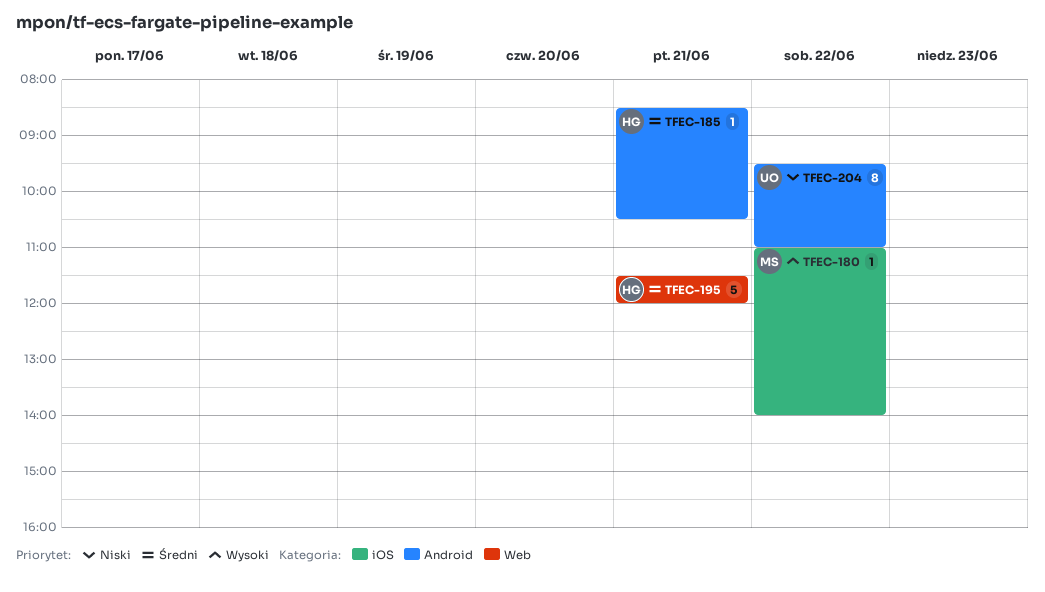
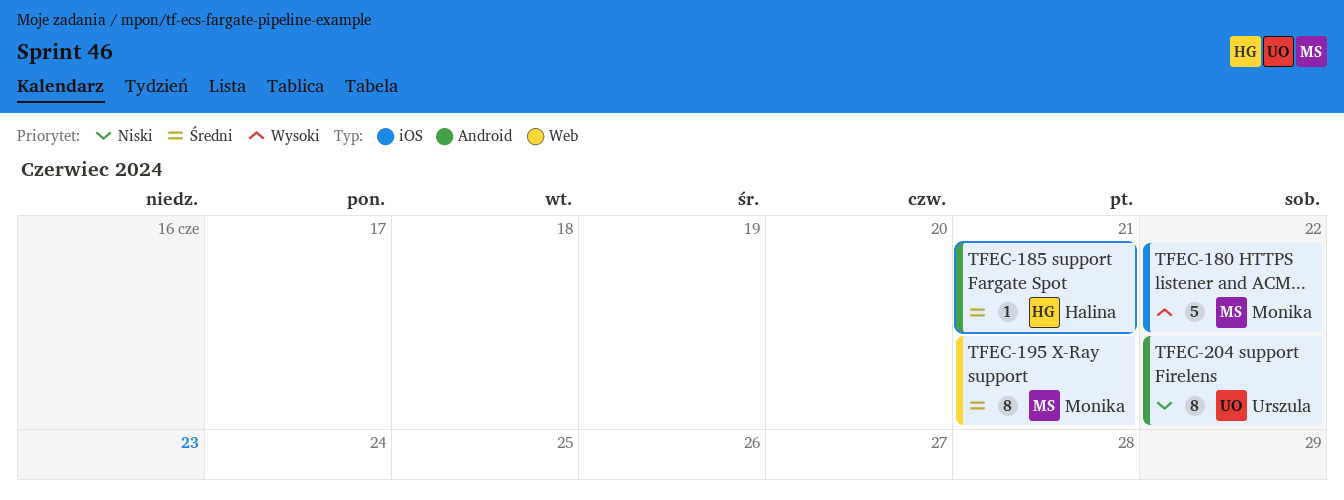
TFEC-180, estimate: 1 -> 5
TFEC-195, owner: Halina -> Monika
TFEC-195, estimate: 5 -> 8

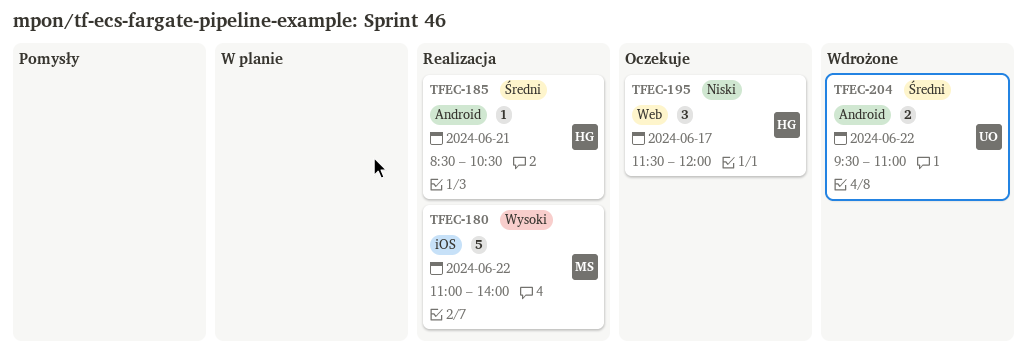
TFEC-195, owner: Monika -> Halina
TFEC-195, priority: Średni -> Niski
TFEC-195, estimate: 8 -> 3
TFEC-195, day: Jun 21 -> Jun 17
TFEC-204, priority: Niski -> Średni
TFEC-204, estimate: 8 -> 2

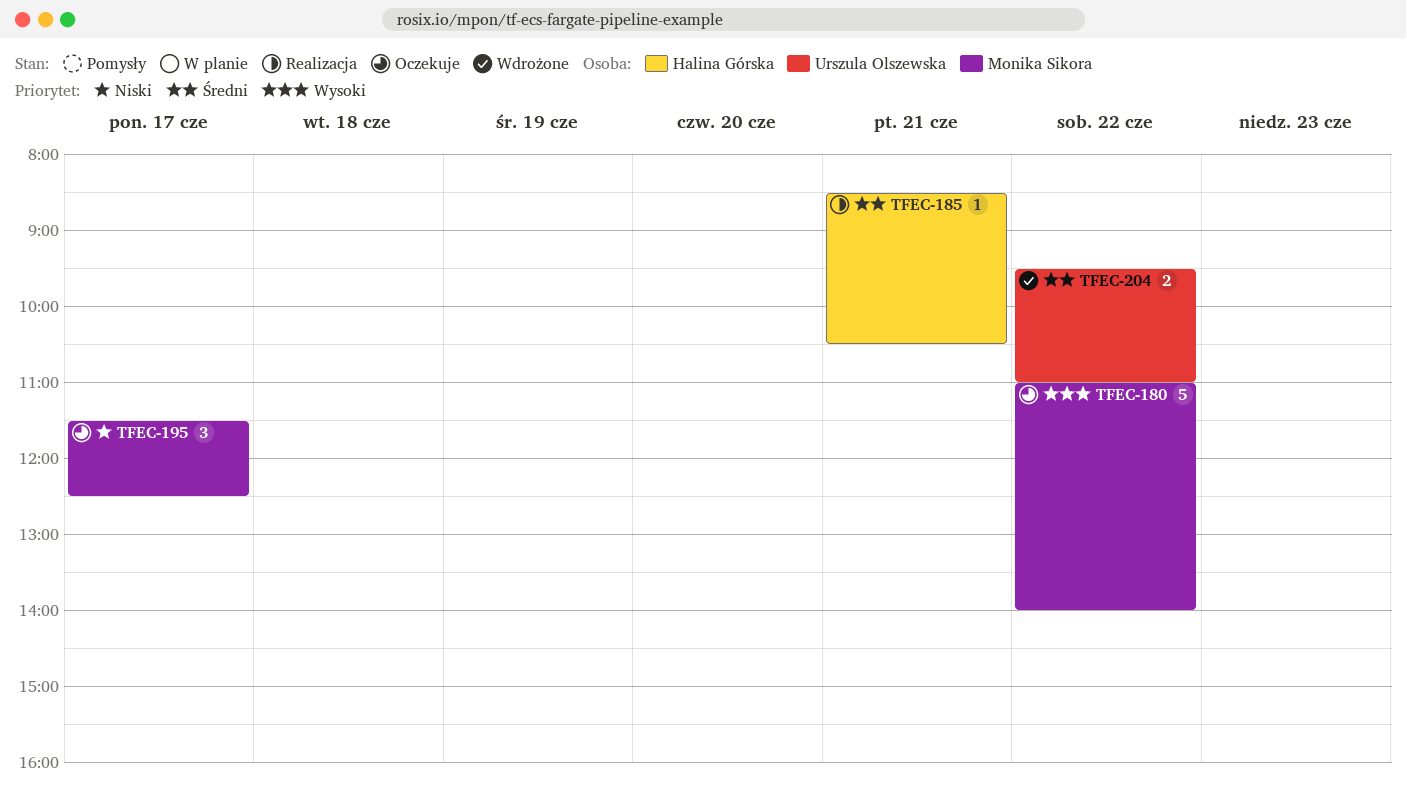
TFEC-180, status: Realizacja -> Oczekuje
TFEC-195, owner: Halina Górska -> Monika Sikora
TFEC-195, ends: 12:00 -> 12:30

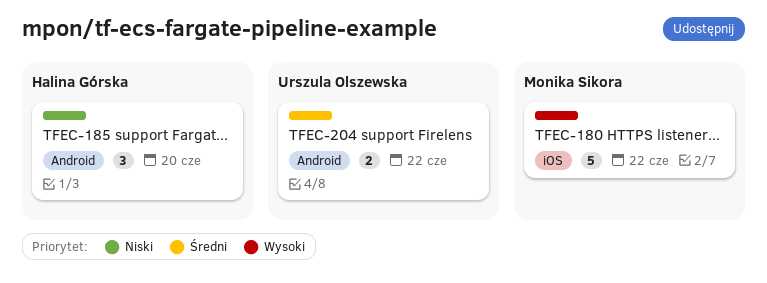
TFEC-185, priority: Średni -> Niski
TFEC-185, estimate: 1 -> 3
TFEC-185, day: Jun 21 -> Jun 20
TFEC-195: present -> none

